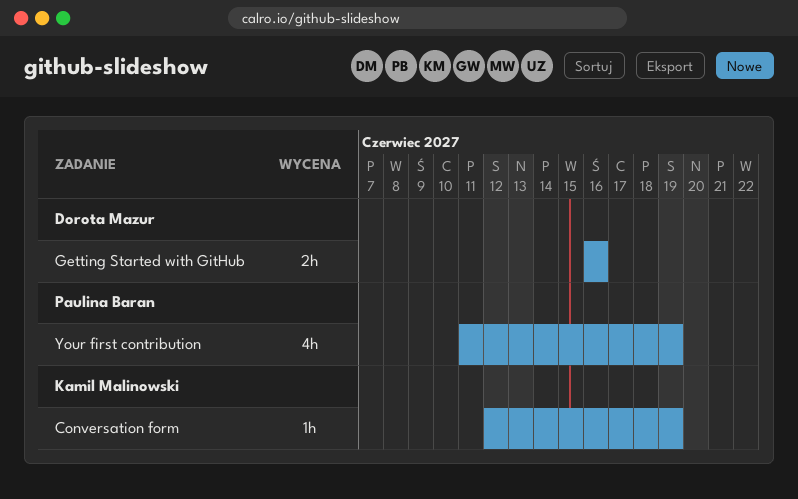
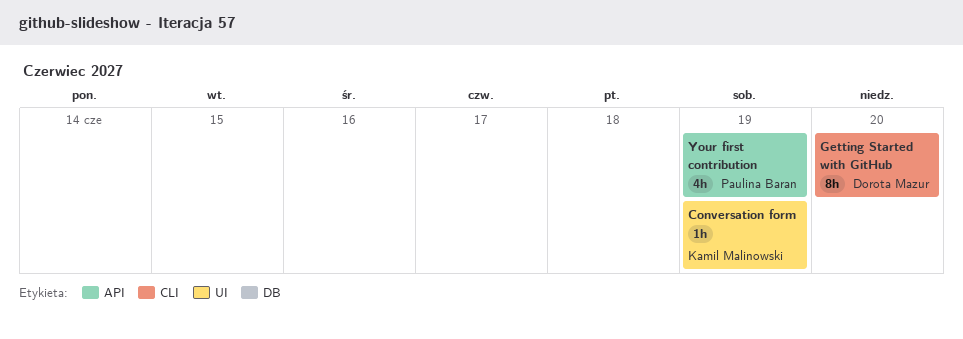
Getting Started with GitHub, estimate: 2h -> 8h
Getting Started with GitHub, due: Jun 16 -> Jun 20

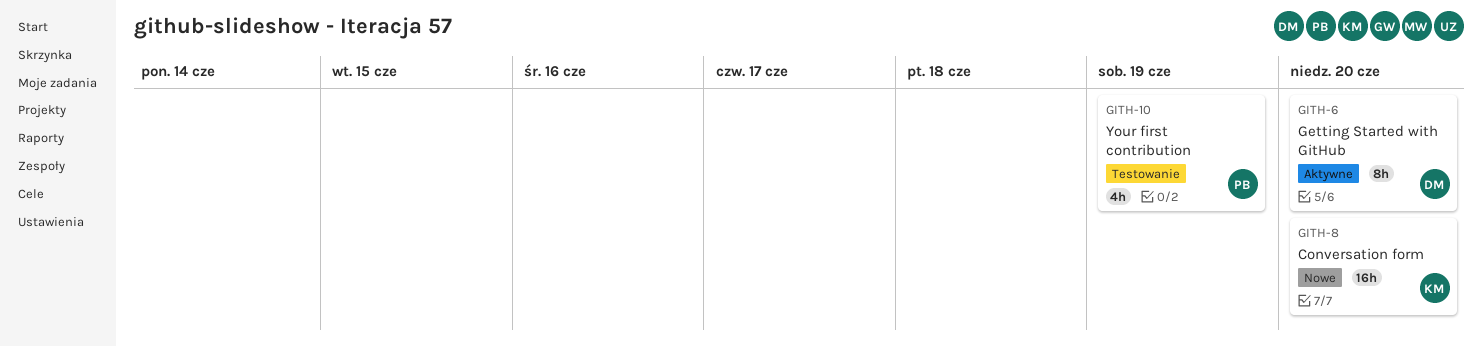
Conversation form, estimate: 1h -> 16h
Conversation form, due: Jun 19 -> Jun 20

